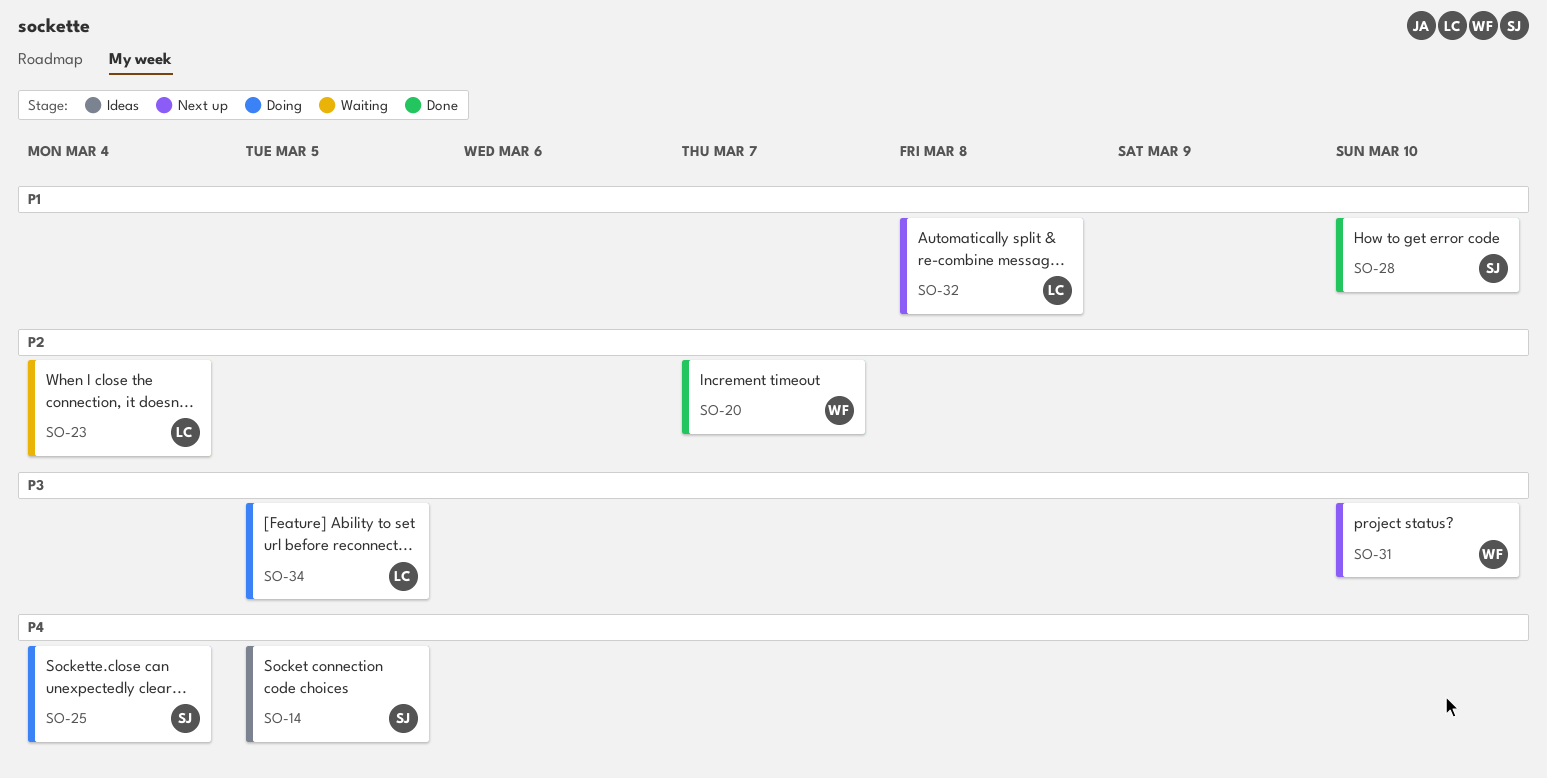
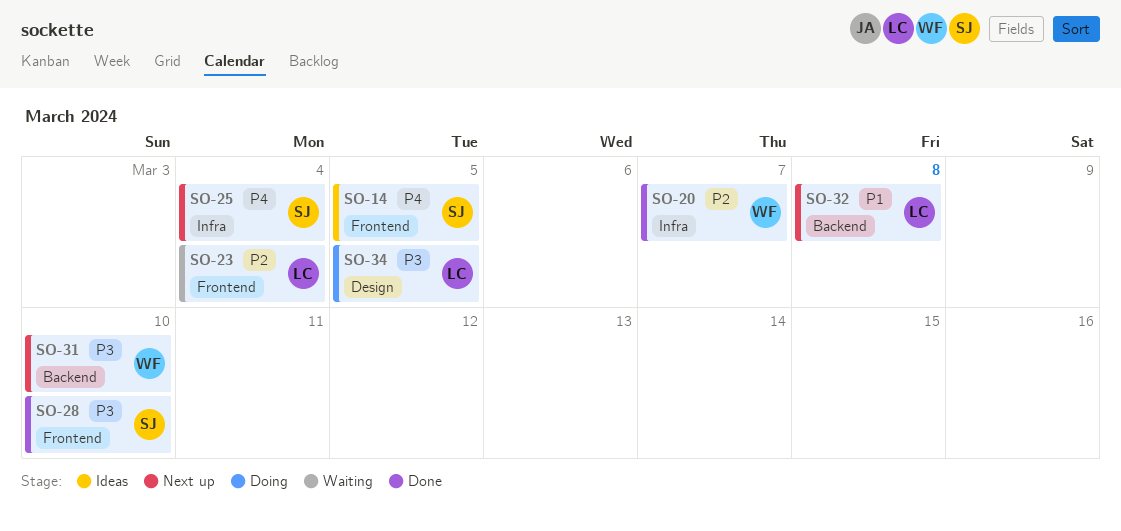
SO-25, status: Doing -> Next up
SO-28, priority: P1 -> P3

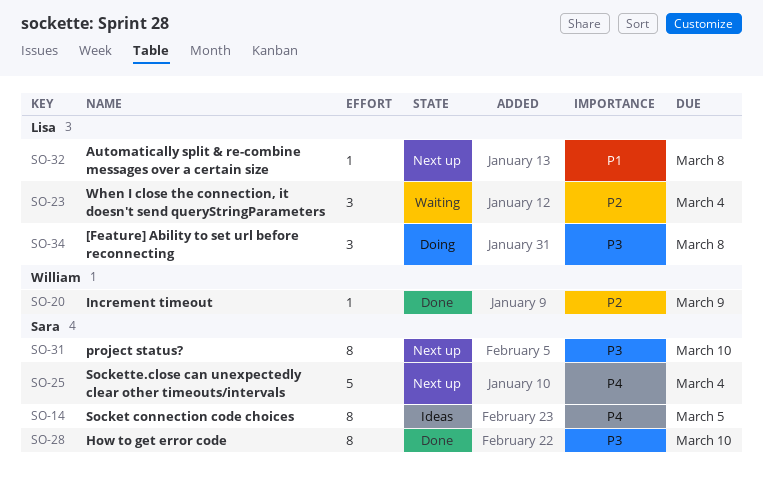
SO-20, due: Mar 7 -> Mar 9
SO-31, owner: William -> Sara
SO-34, due: Mar 5 -> Mar 8

